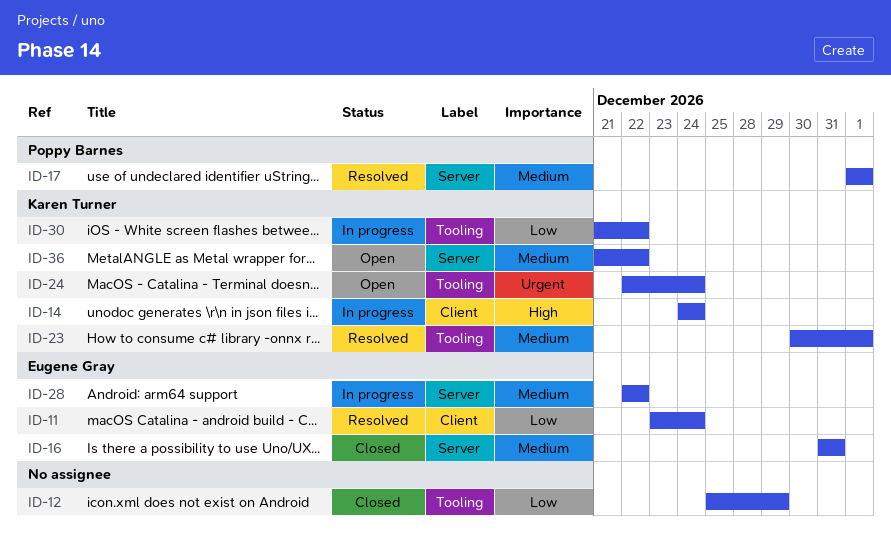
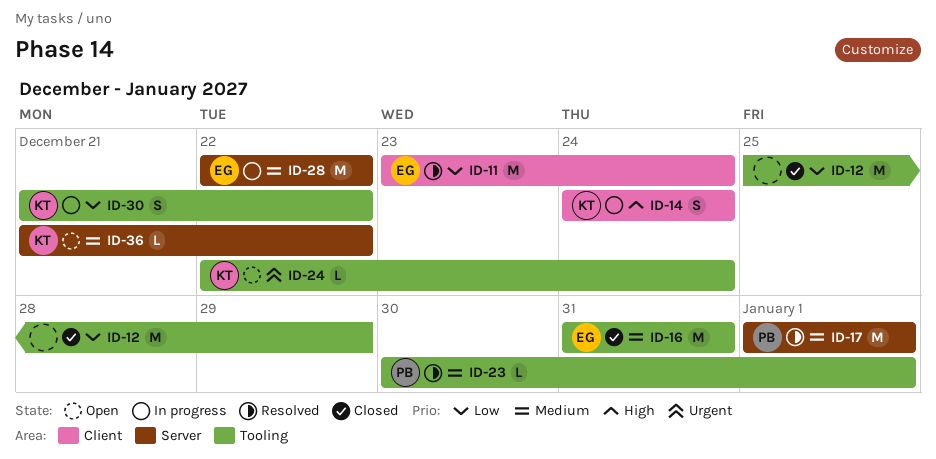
ID-16, label: Server -> Tooling
ID-23, owner: Karen Turner -> Poppy Barnes

